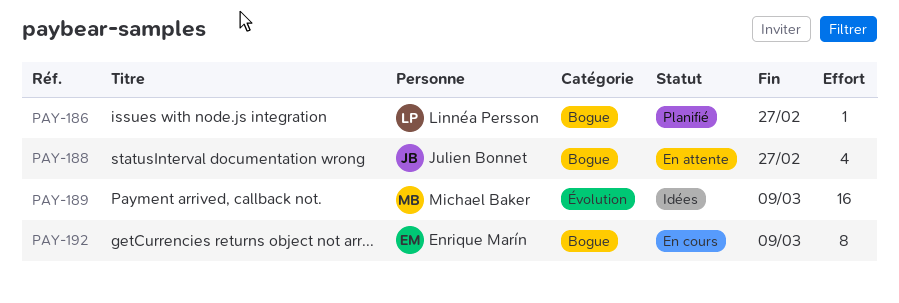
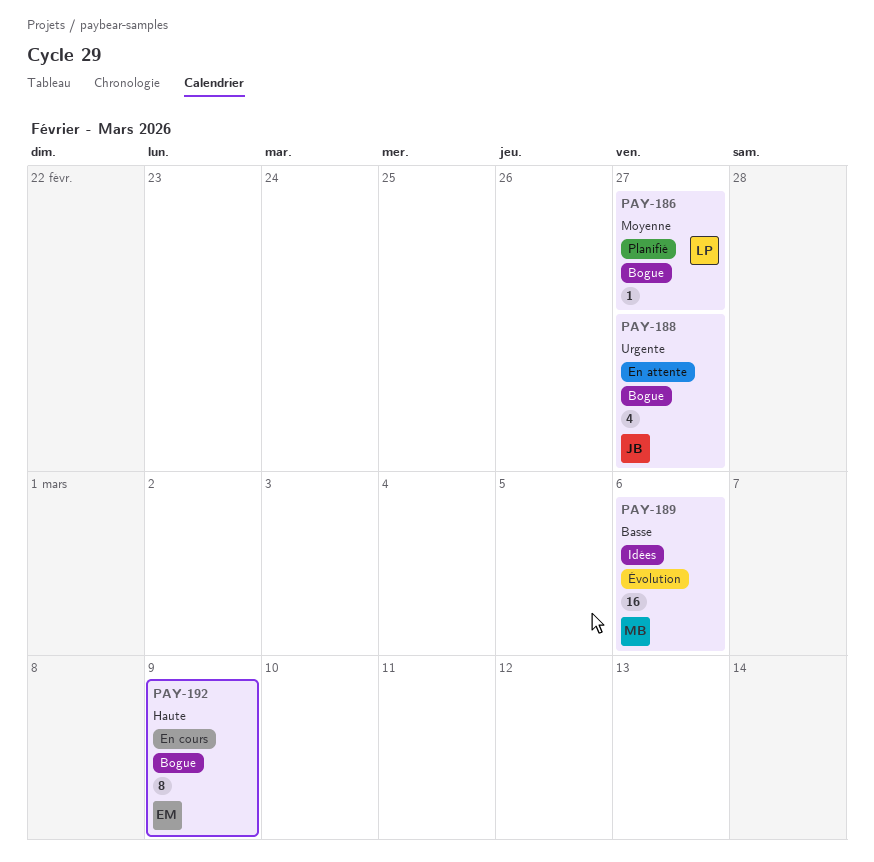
PAY-189, due: Mar 9 -> Mar 6

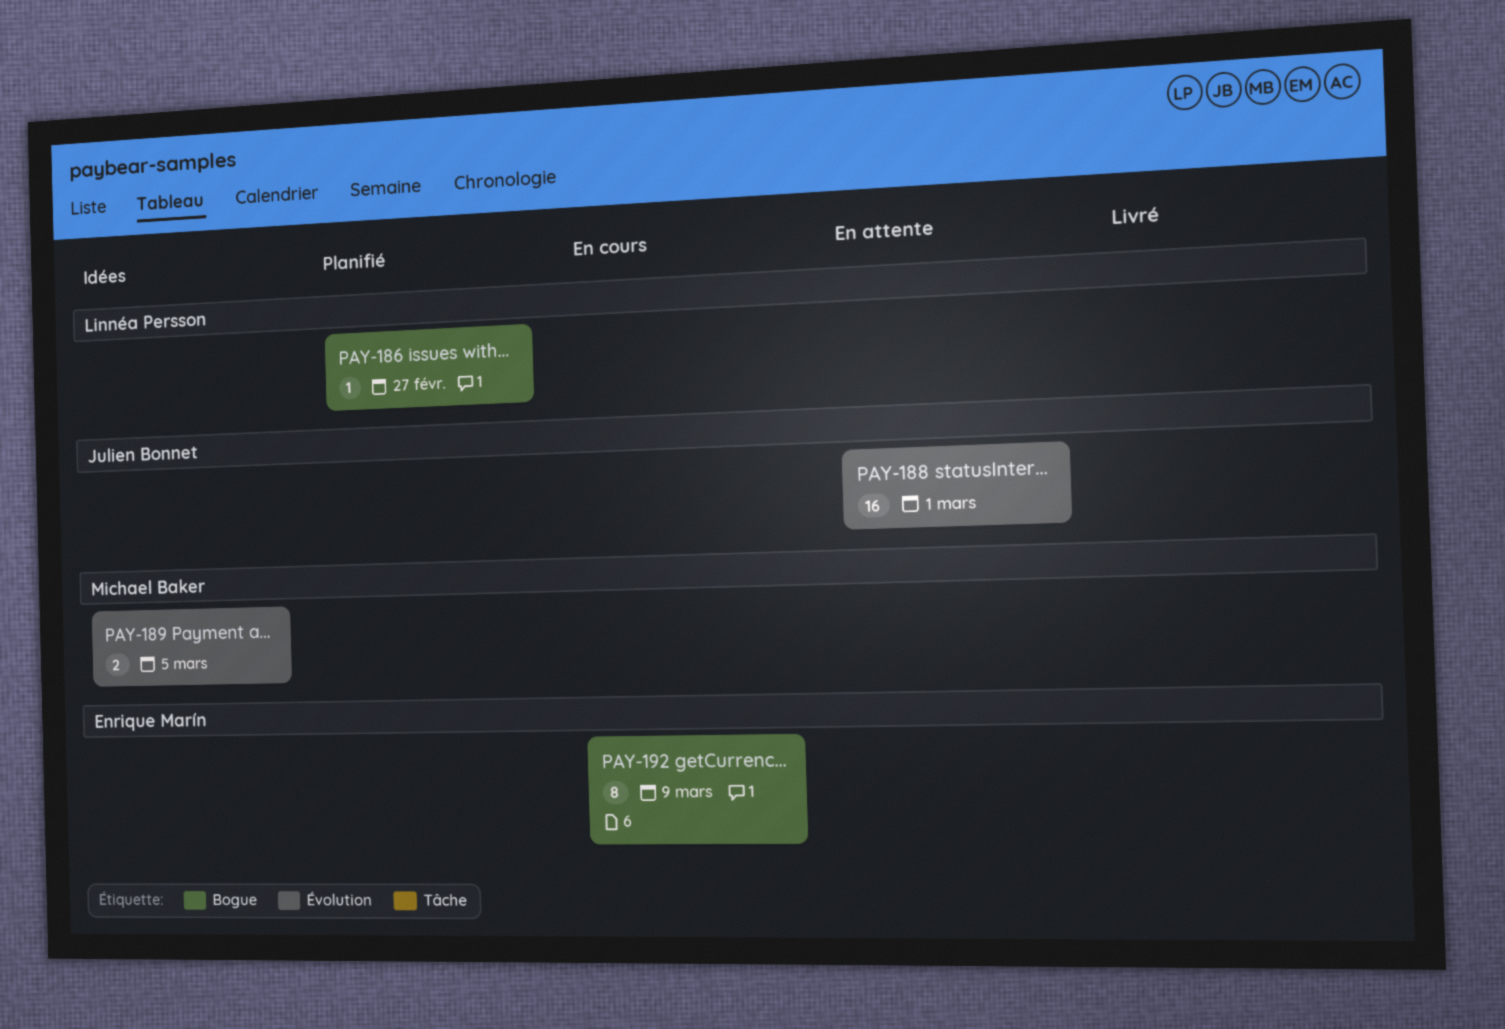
PAY-188, label: Bogue -> Évolution
PAY-188, estimate: 4 -> 16
PAY-188, due: Feb 27 -> Mar 1
PAY-189, estimate: 16 -> 2
PAY-189, due: Mar 6 -> Mar 5

